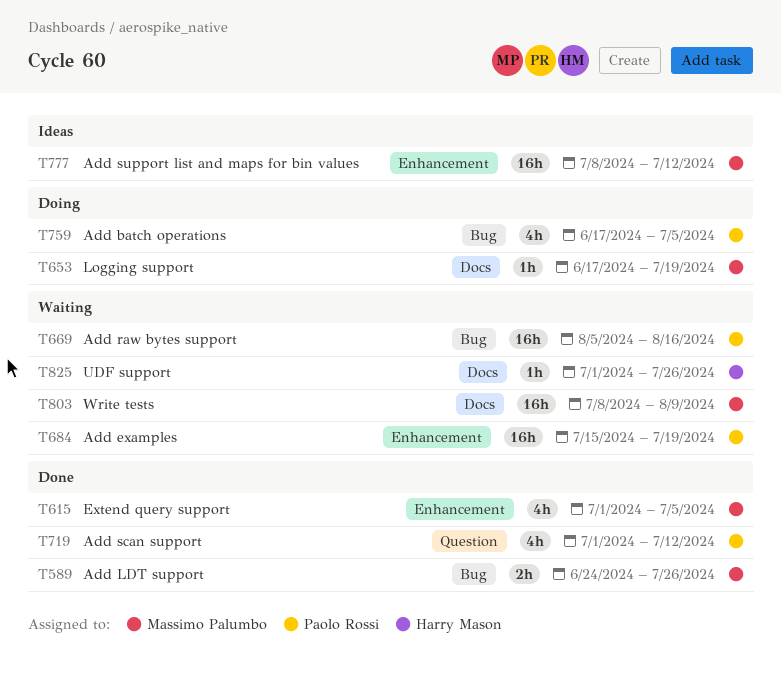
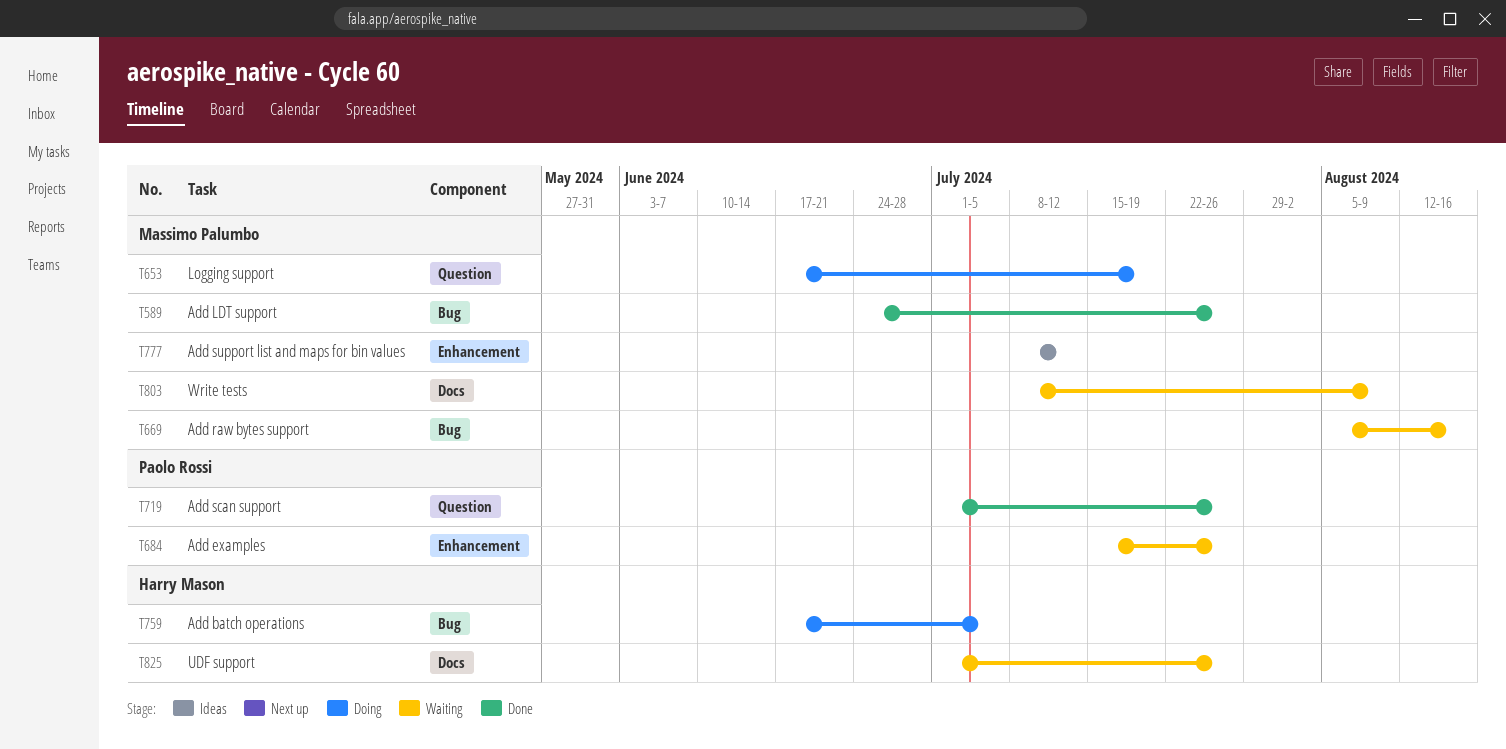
T615: present -> none
T653, label: Docs -> Question
T669, owner: Paolo Rossi -> Massimo Palumbo
T684, due: Jul 19 -> Jul 26
T719, due: Jul 12 -> Jul 26
T759, owner: Paolo Rossi -> Harry Mason

